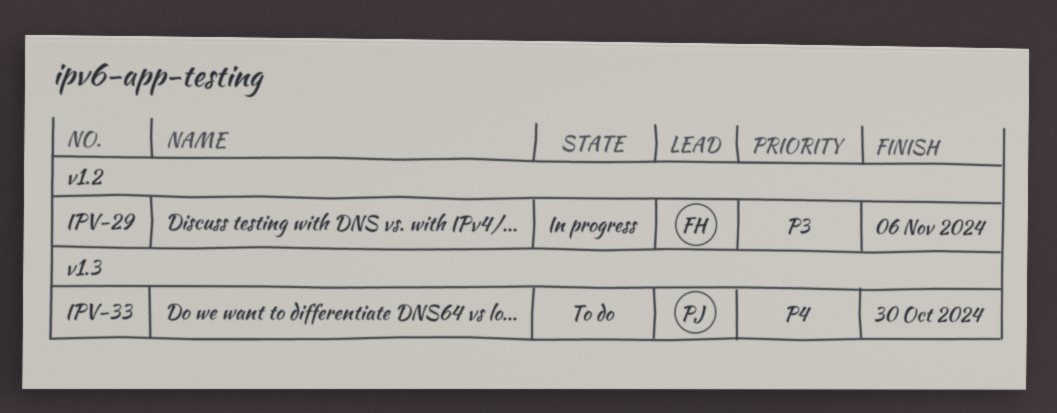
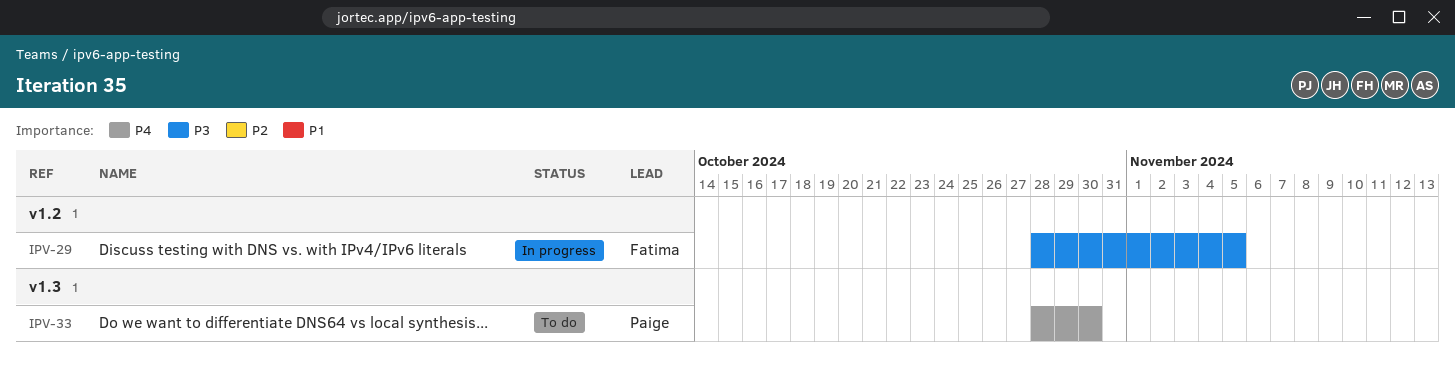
IPV-29, due: Nov 6 -> Nov 5

